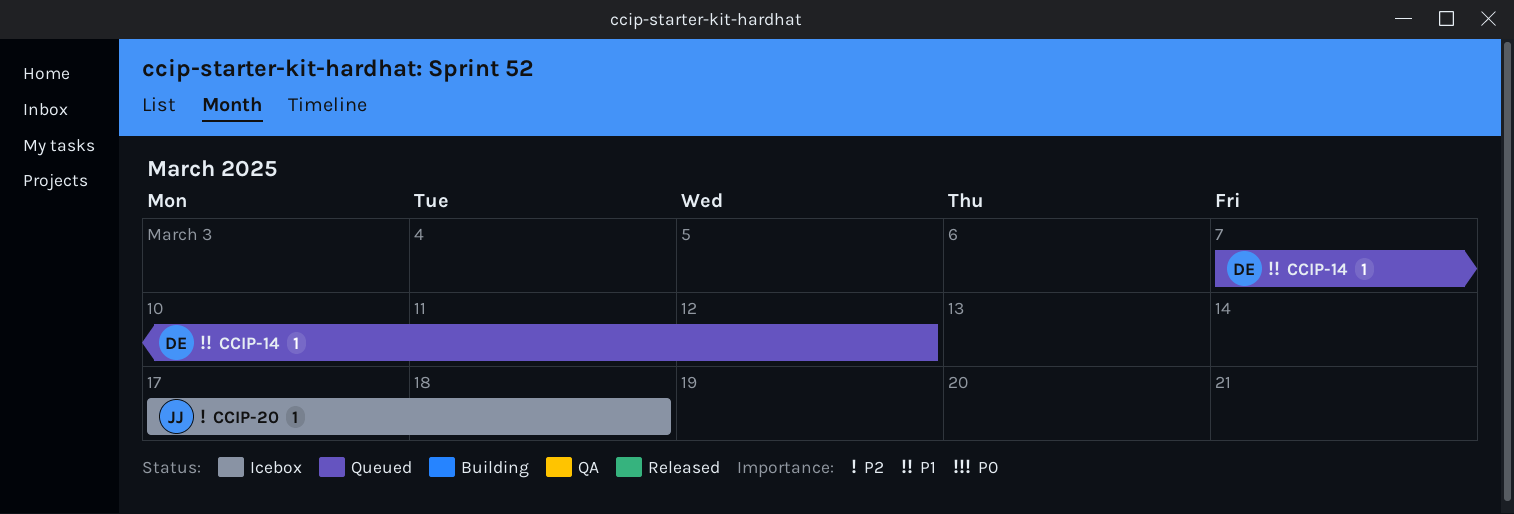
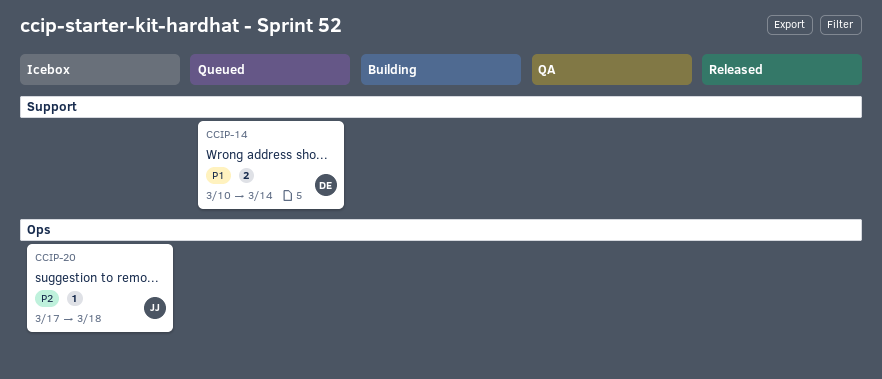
CCIP-14, estimate: 1 -> 2
CCIP-14, start: Mar 7 -> Mar 10
CCIP-14, due: Mar 12 -> Mar 14

